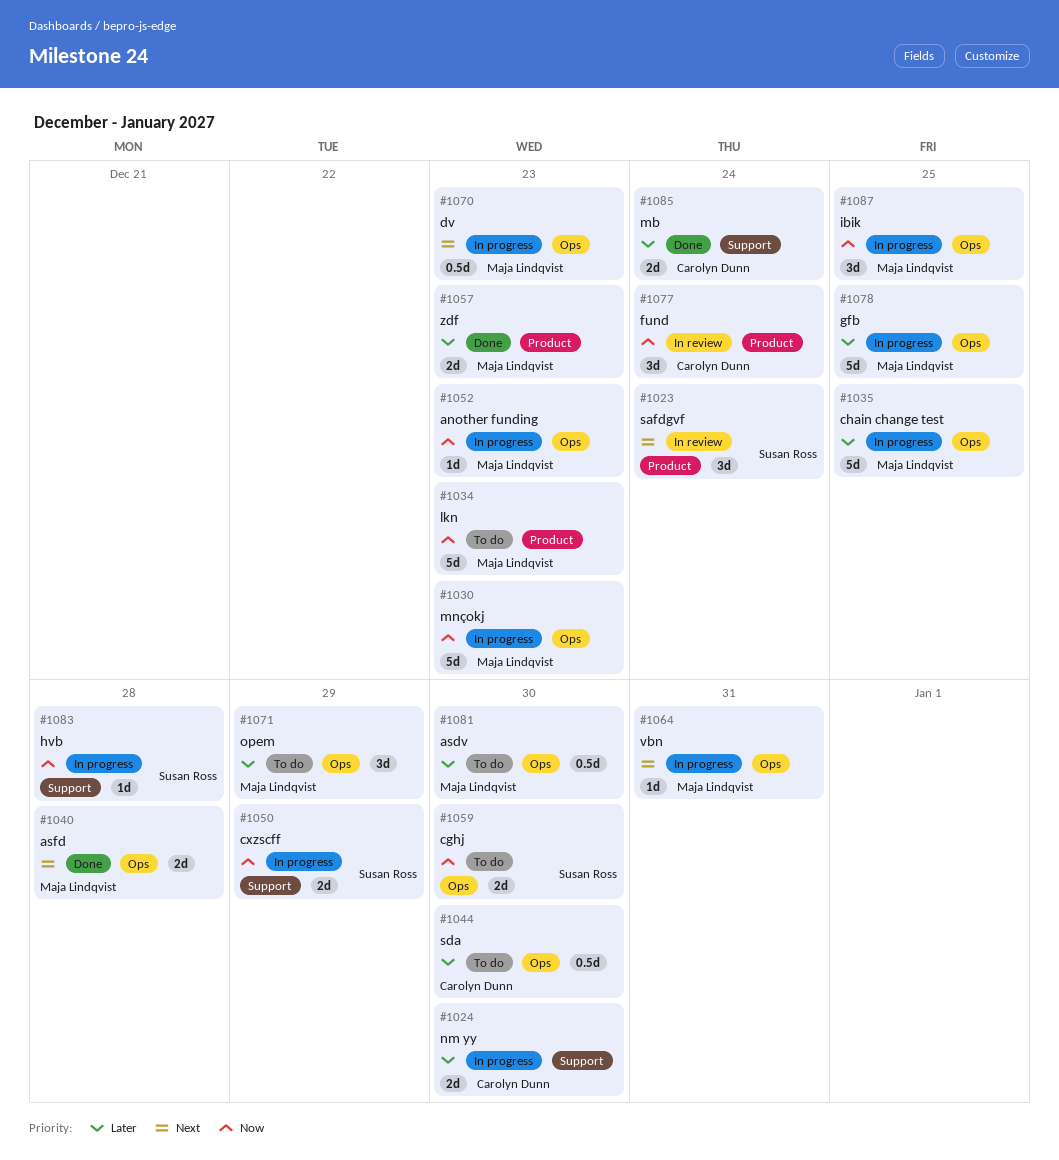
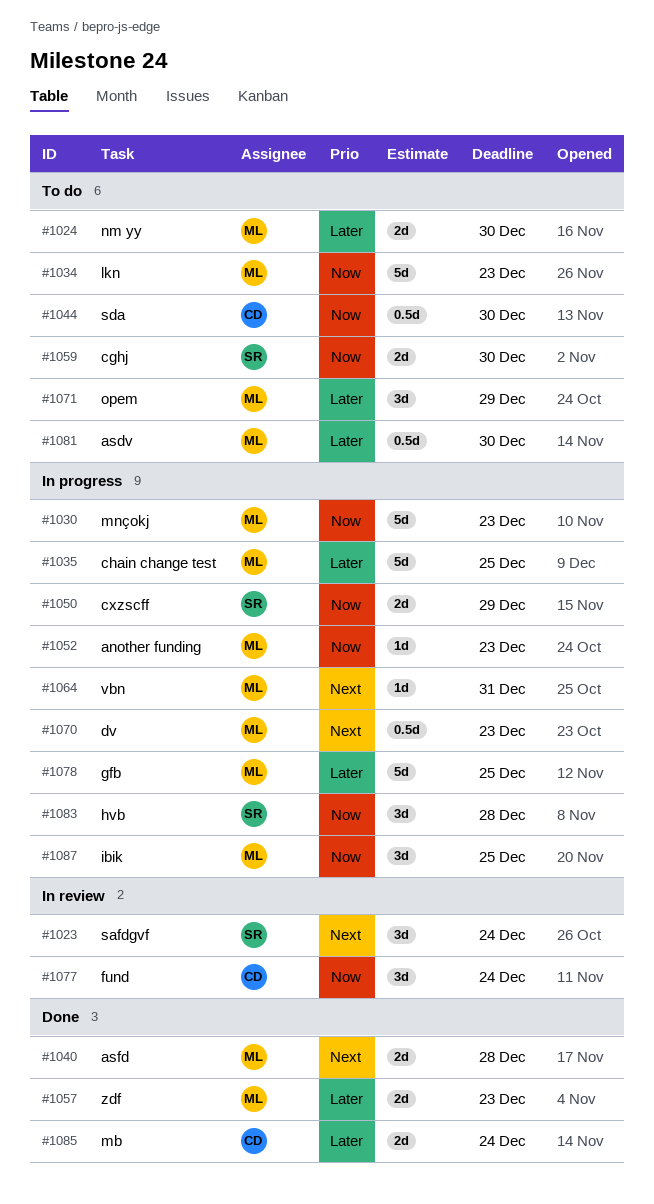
#1024, status: In progress -> To do
#1024, owner: Carolyn Dunn -> Maja Lindqvist
#1044, priority: Later -> Now
#1083, estimate: 1d -> 3d

